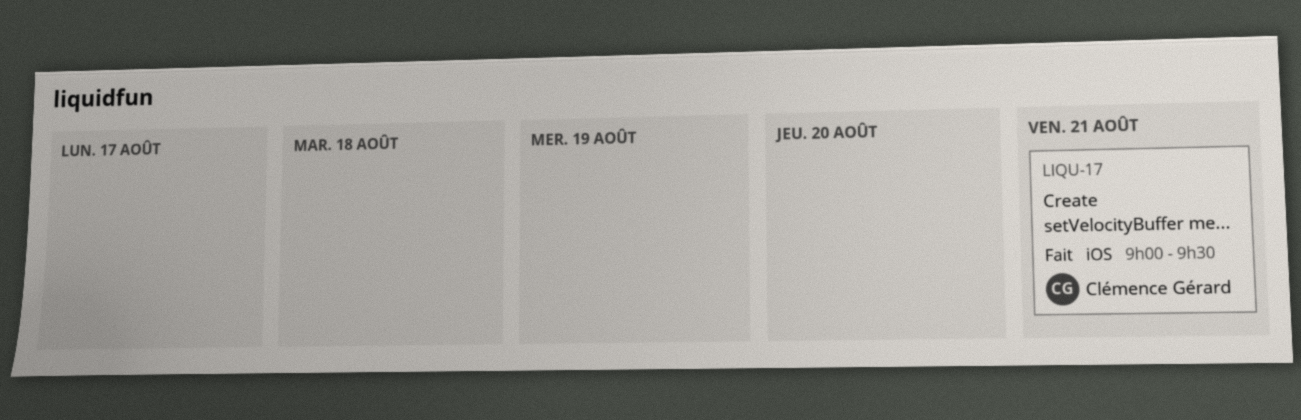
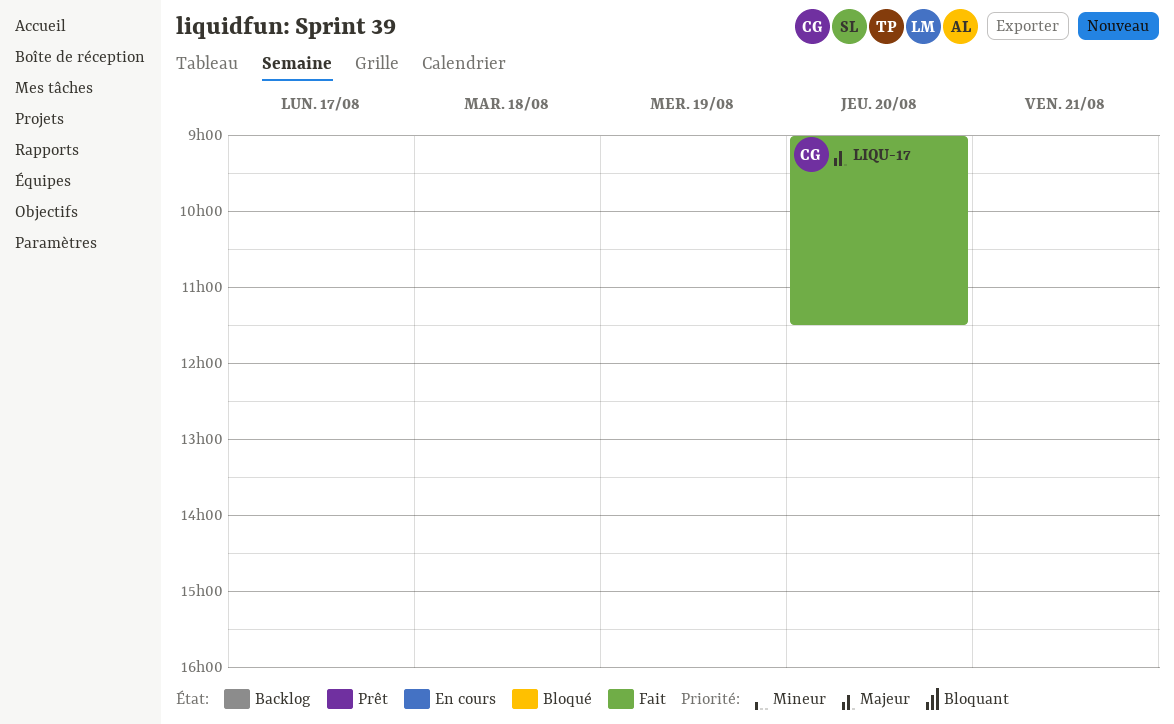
LIQU-17, day: Aug 21 -> Aug 20
LIQU-17, ends: 09:30 -> 11:30

